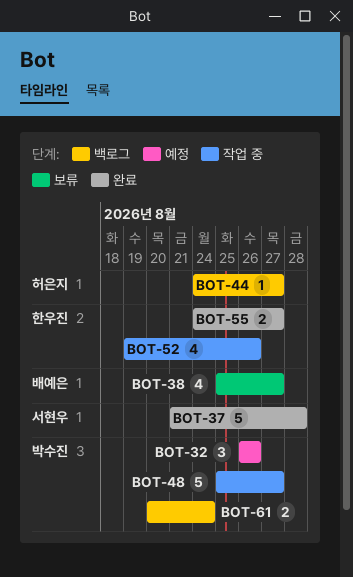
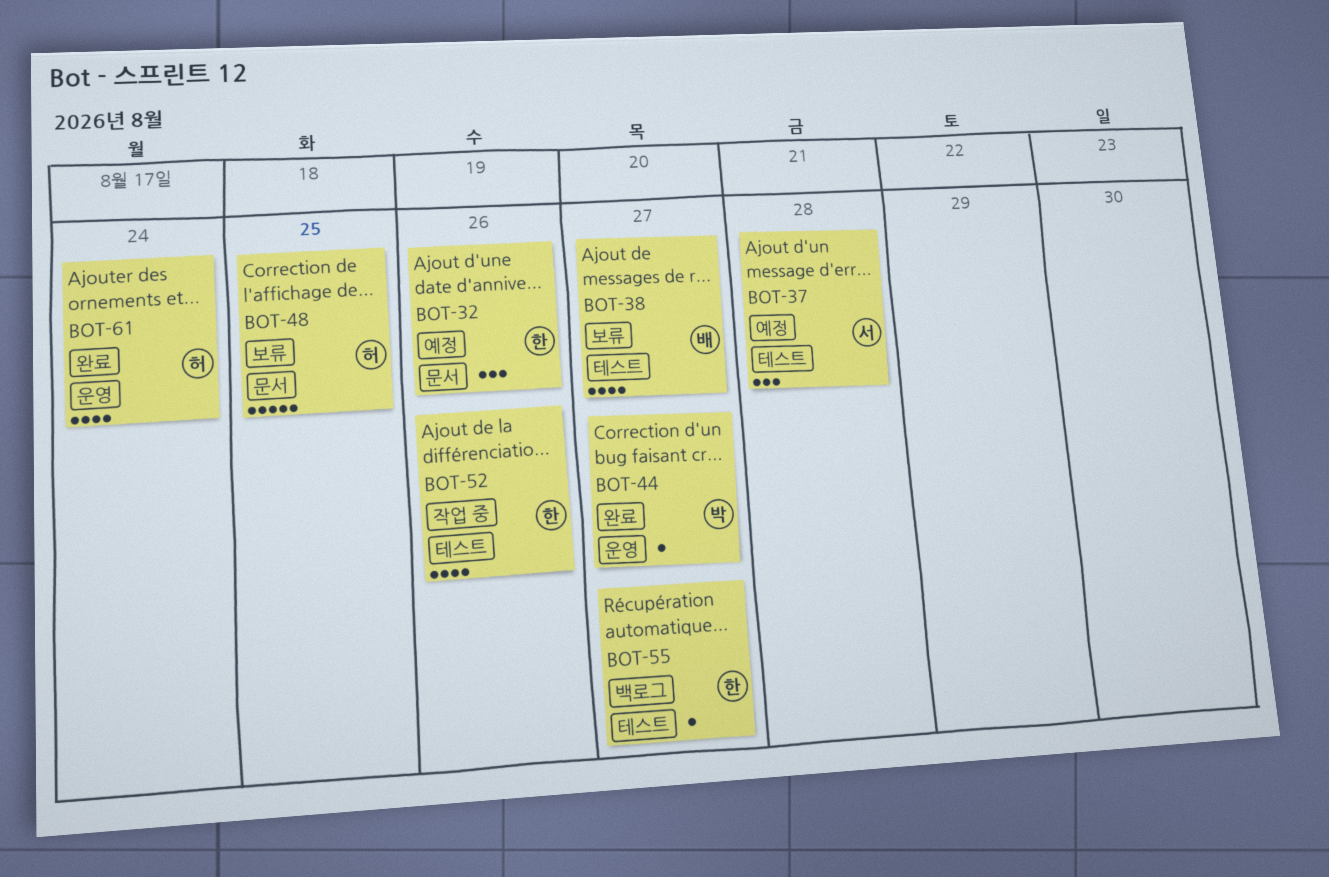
BOT-32, owner: 박수진 -> 한우진
BOT-37, status: 완료 -> 예정
BOT-37, estimate: 5 -> 3
BOT-44, status: 백로그 -> 완료
BOT-44, owner: 허은지 -> 박수진
BOT-48, status: 작업 중 -> 보류
BOT-48, owner: 박수진 -> 허은지
BOT-48, due: Aug 27 -> Aug 25
BOT-55, status: 완료 -> 백로그
BOT-55, estimate: 2 -> 1
BOT-61, status: 백로그 -> 완료
BOT-61, owner: 박수진 -> 허은지
BOT-61, estimate: 2 -> 4

